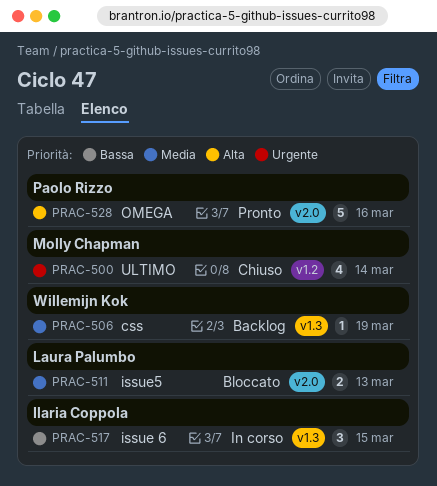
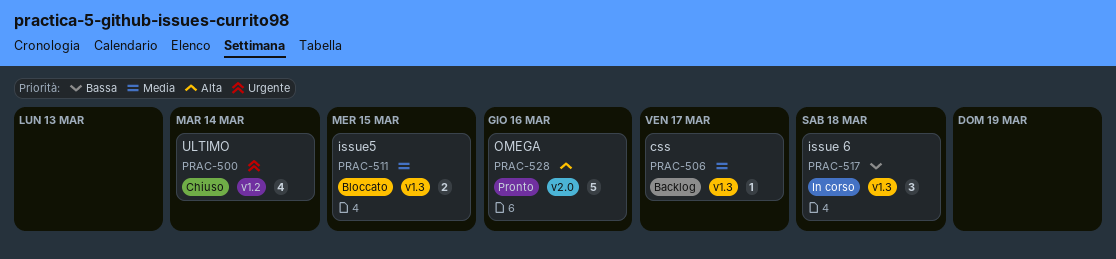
PRAC-506, due: Mar 19 -> Mar 17
PRAC-511, label: v2.0 -> v1.3
PRAC-511, due: Mar 13 -> Mar 15
PRAC-517, due: Mar 15 -> Mar 18

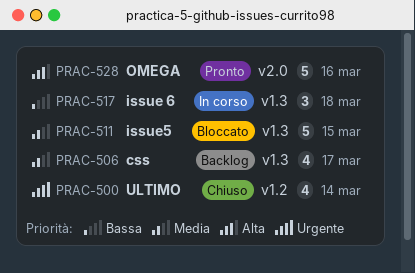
PRAC-506, estimate: 1 -> 4
PRAC-511, estimate: 2 -> 5

